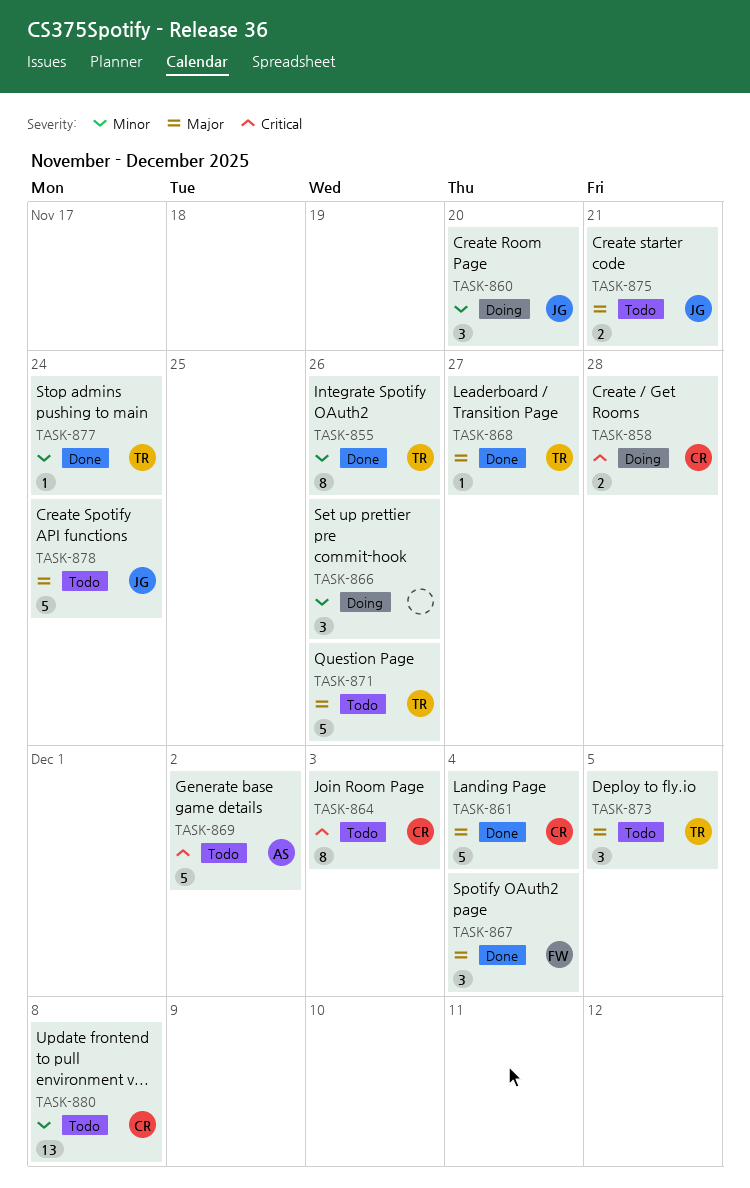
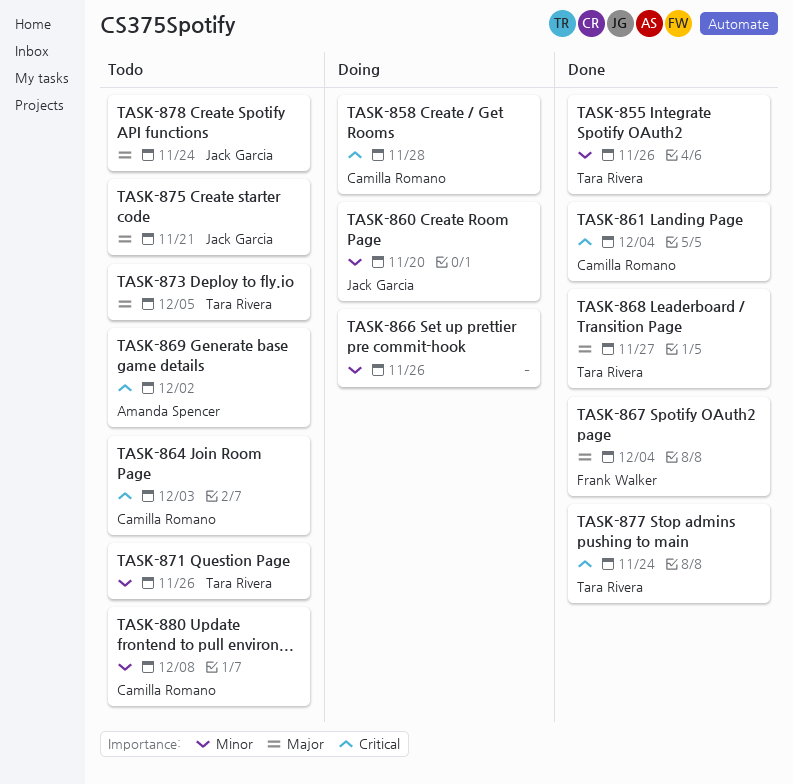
TASK-861, priority: Major -> Critical
TASK-871, priority: Major -> Minor
TASK-877, priority: Minor -> Critical

